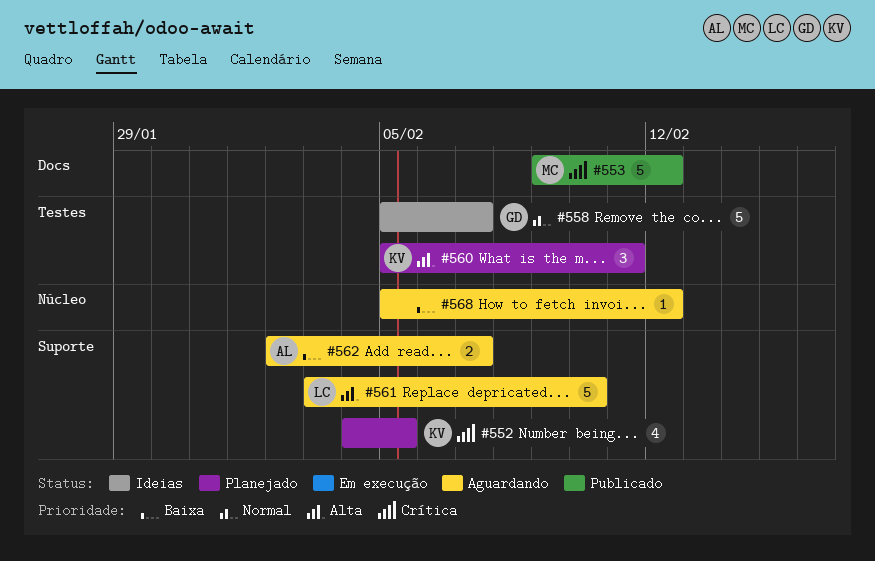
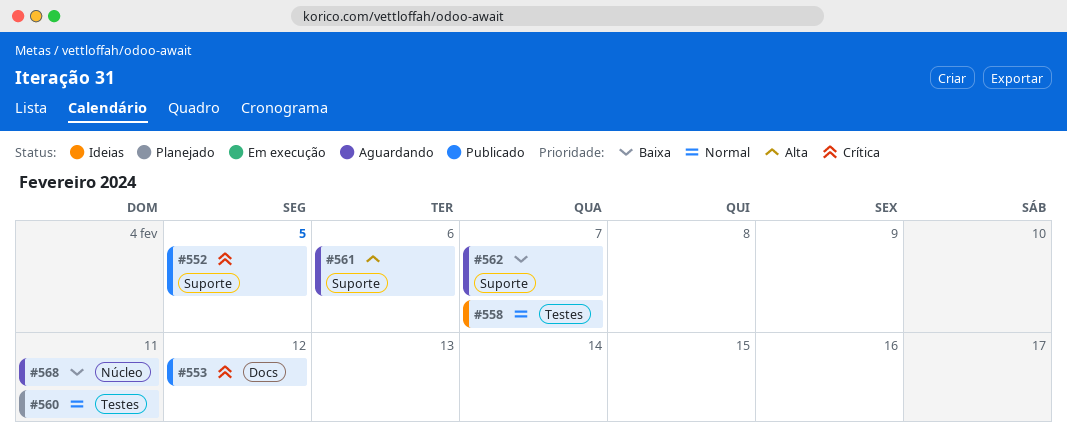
#552, status: Planejado -> Publicado
#560, priority: Alta -> Normal
#561, due: Feb 10 -> Feb 6
#568, due: Feb 12 -> Feb 11

